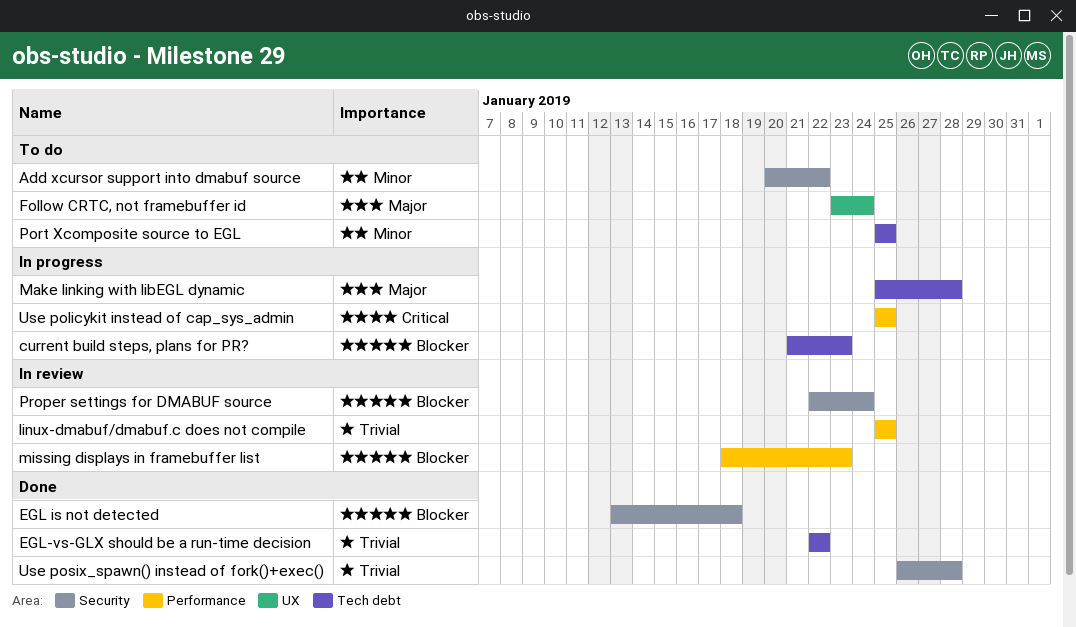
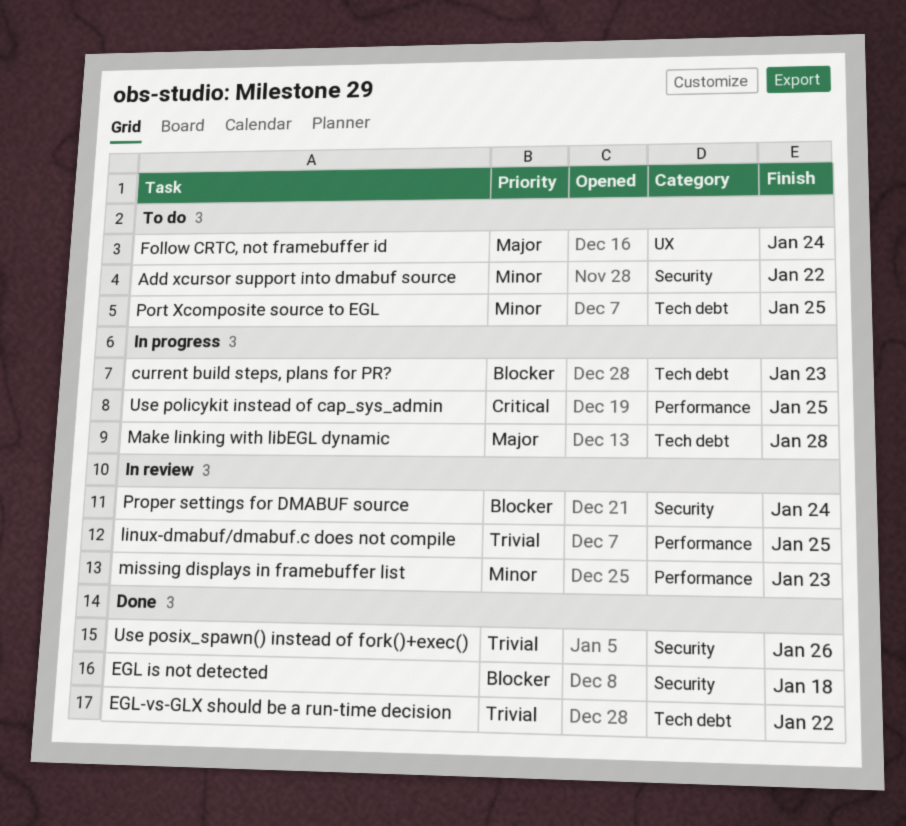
missing displays in framebuffer list, priority: Blocker -> Minor
Use posix_spawn() instead of fork()+exec(), due: Jan 28 -> Jan 26

